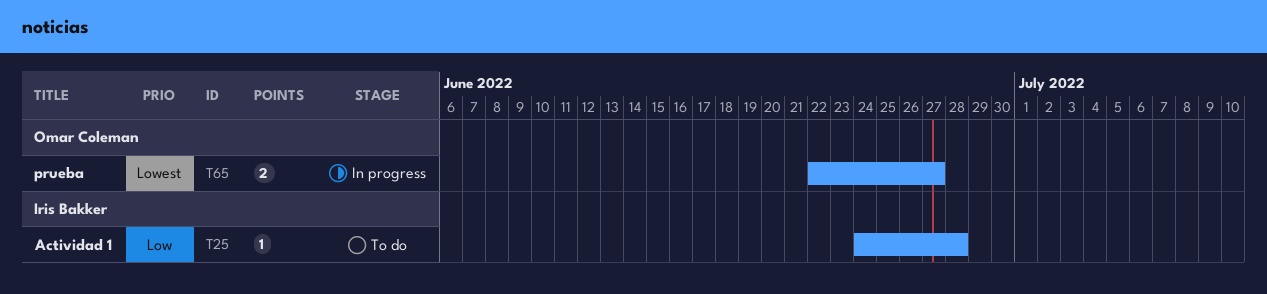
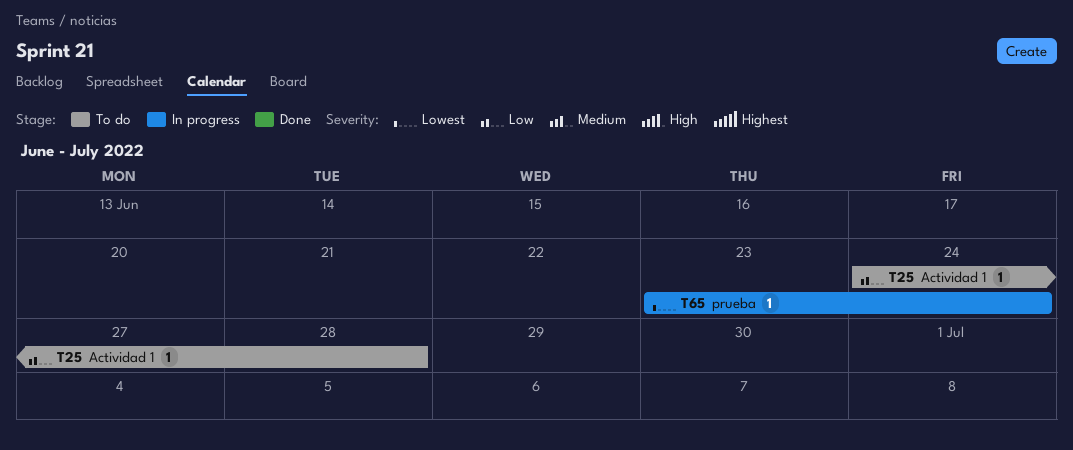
T65, estimate: 2 -> 1
T65, start: Jun 22 -> Jun 23
T65, due: Jun 27 -> Jun 24

